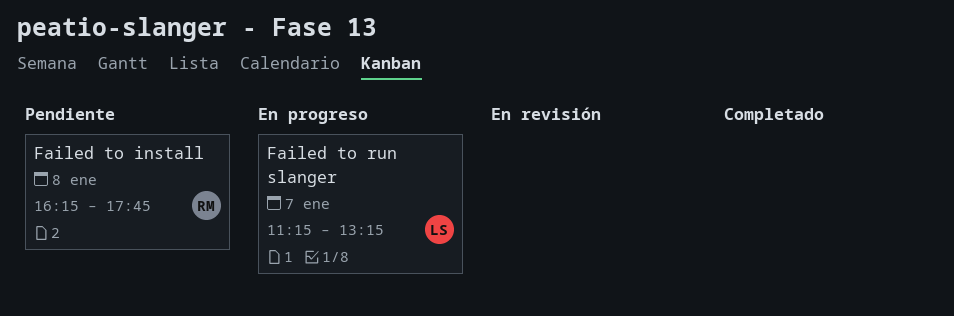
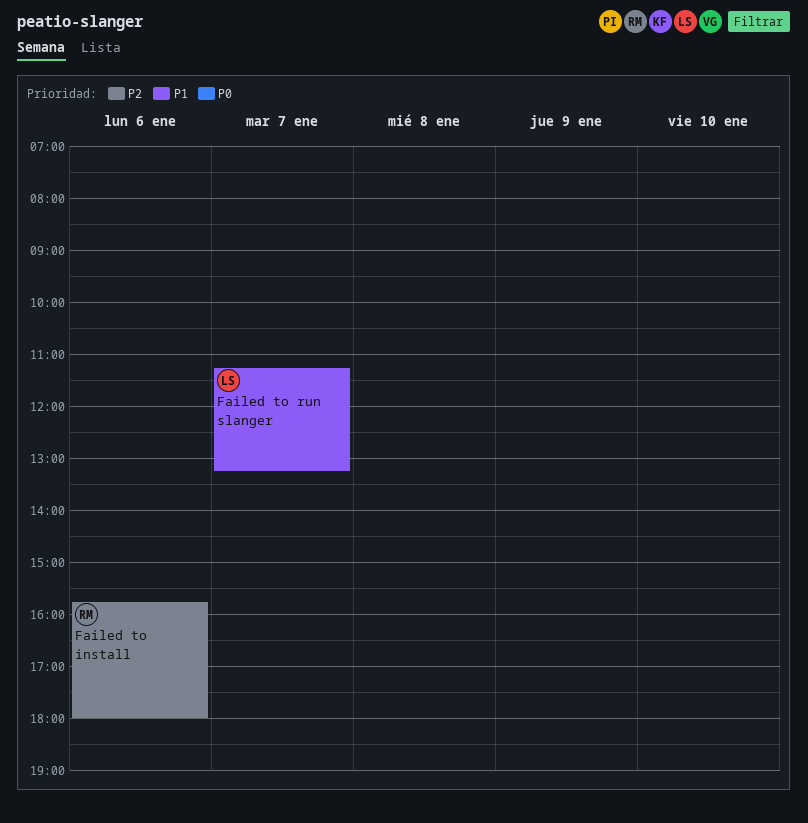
Failed to install, day: Jan 8 -> Jan 6
Failed to install, begins: 16:15 -> 15:45
Failed to install, ends: 17:45 -> 18:00

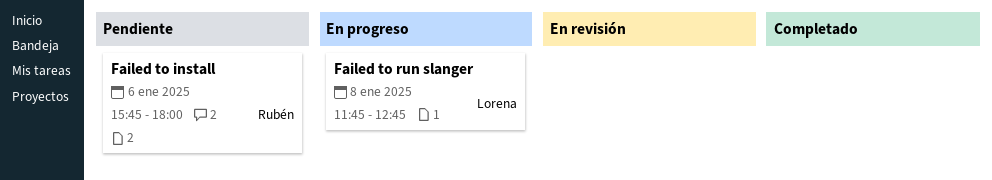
Failed to run slanger, day: Jan 7 -> Jan 8
Failed to run slanger, begins: 11:15 -> 11:45
Failed to run slanger, ends: 13:15 -> 12:45

